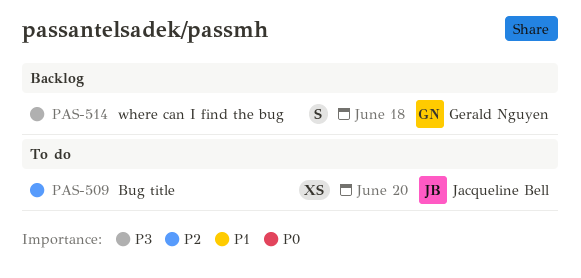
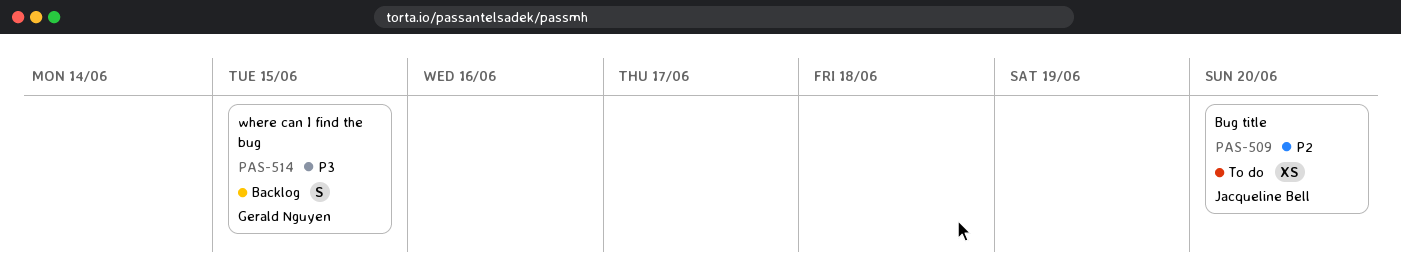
PAS-514, due: Jun 18 -> Jun 15

